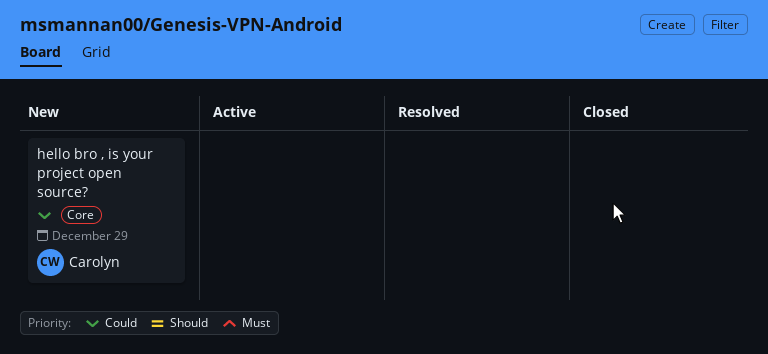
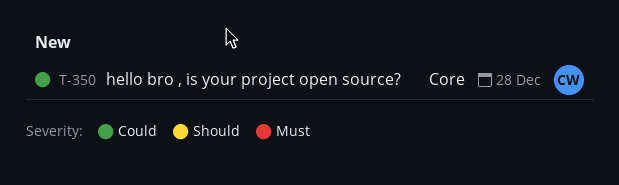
hello bro , is your project open source?, due: Dec 29 -> Dec 28

